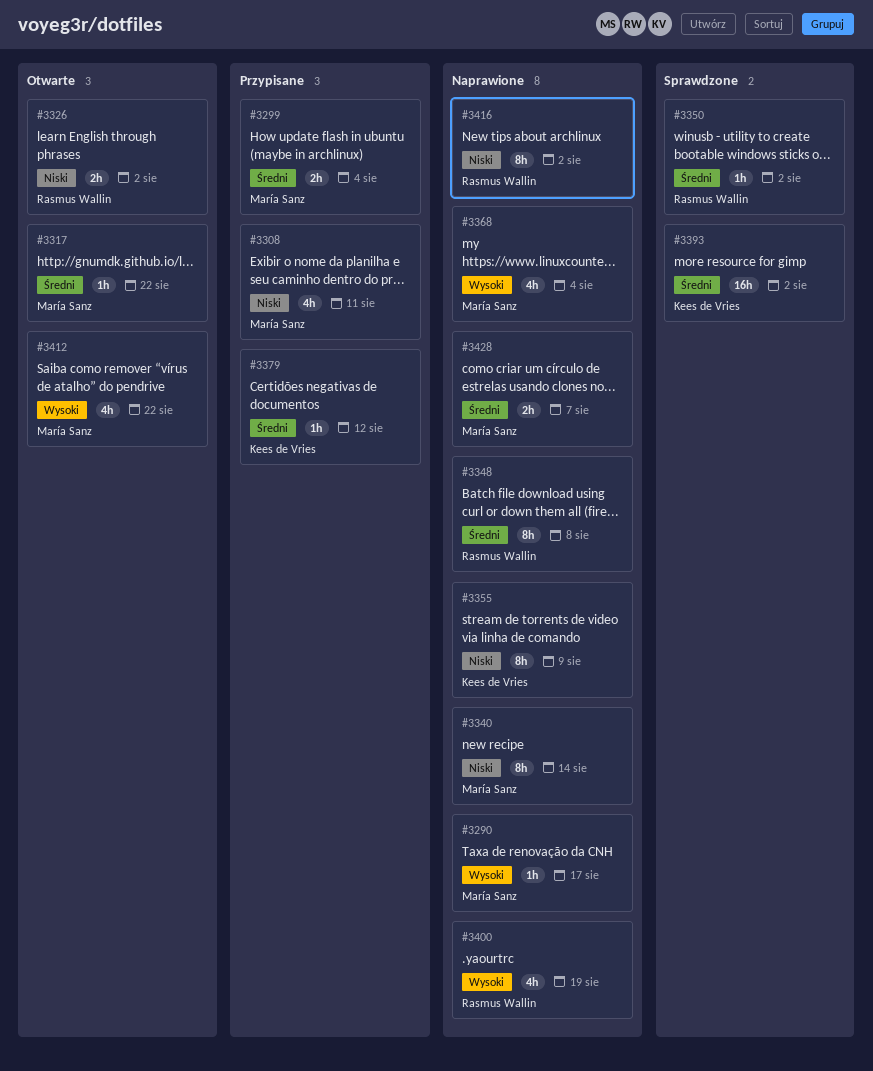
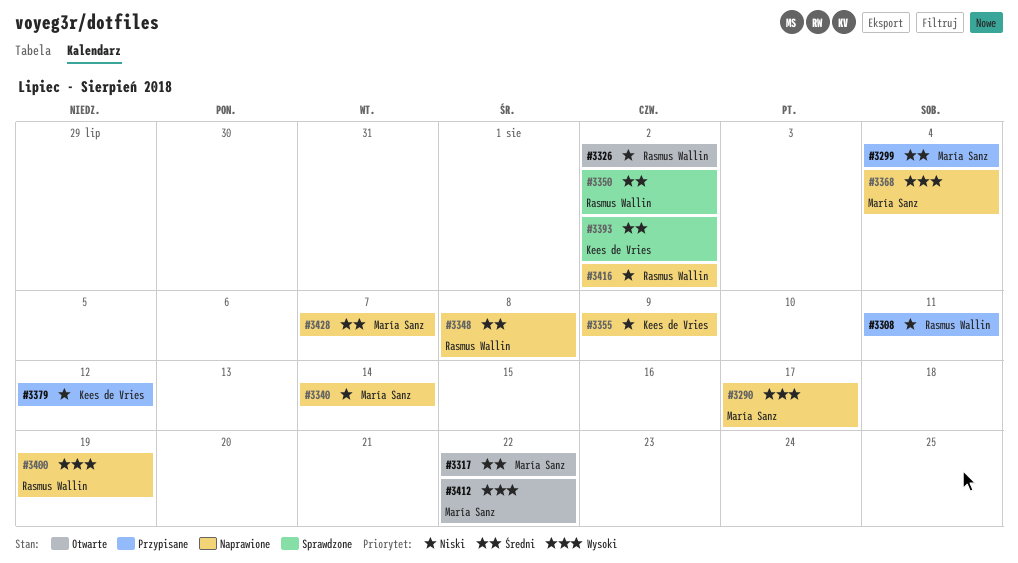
#3308, owner: María Sanz -> Rasmus Wallin
#3379, priority: Średni -> Niski

